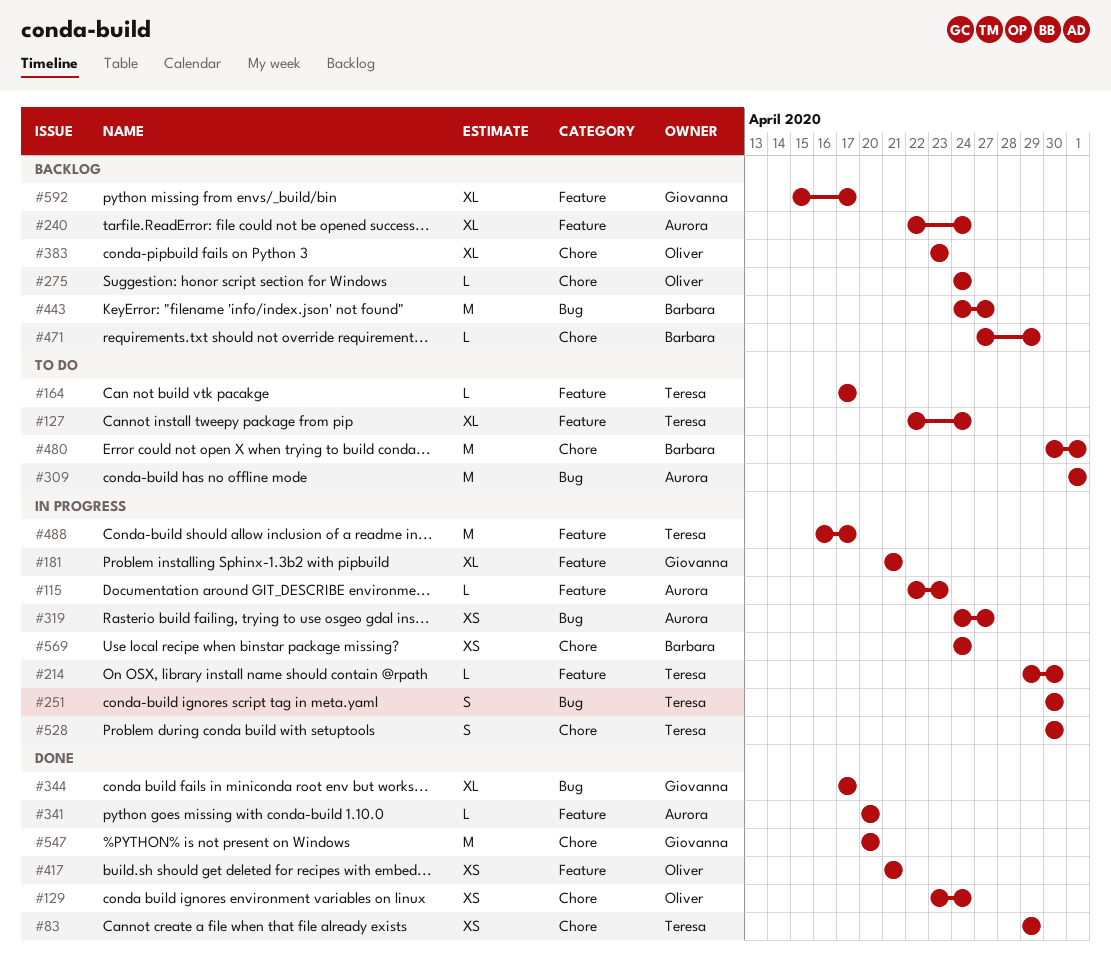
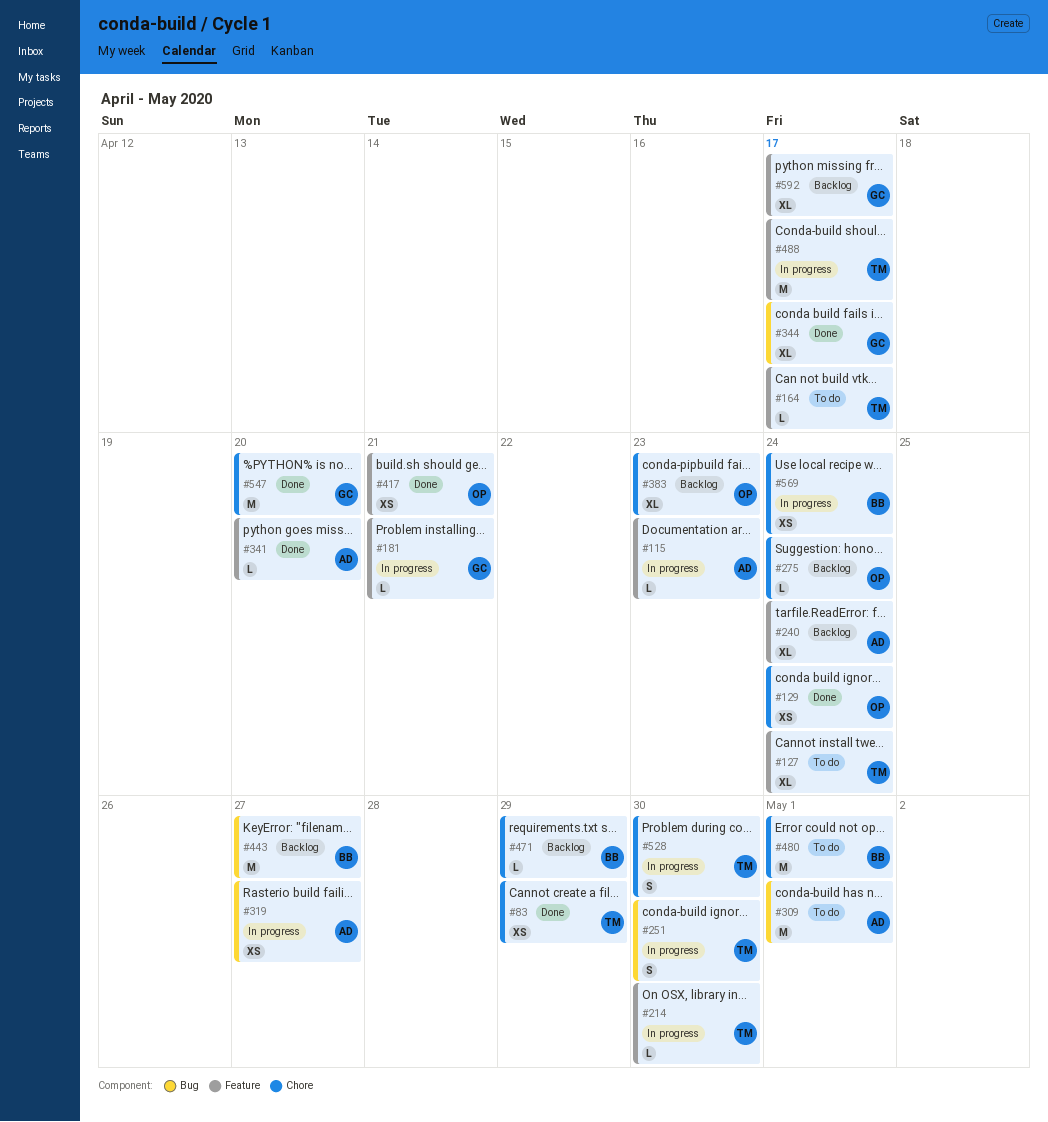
#181, estimate: XL -> L

